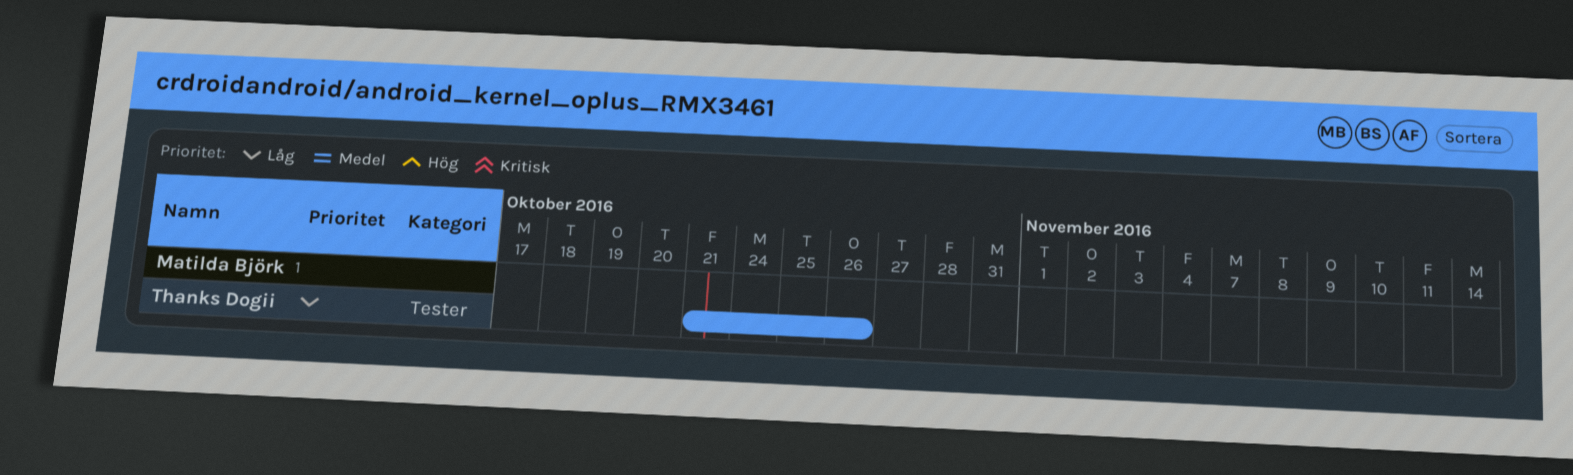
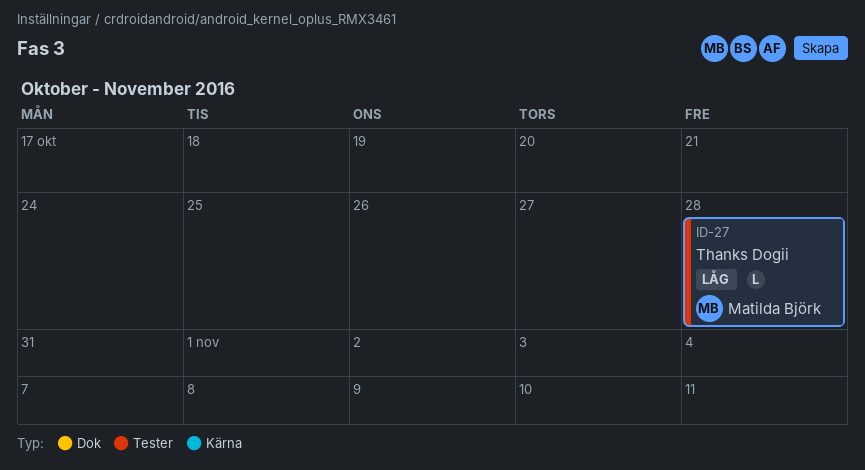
Thanks Dogii, due: Oct 26 -> Oct 28

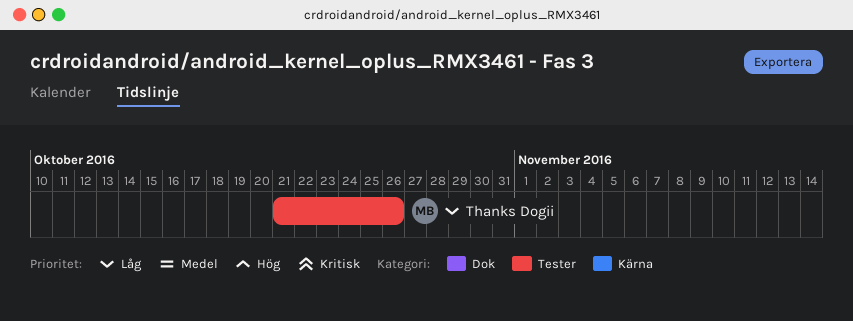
Thanks Dogii, due: Oct 28 -> Oct 26

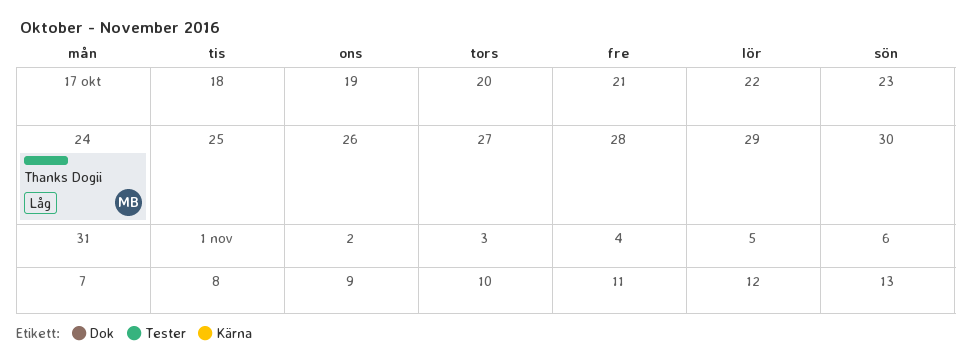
Thanks Dogii, due: Oct 26 -> Oct 24

